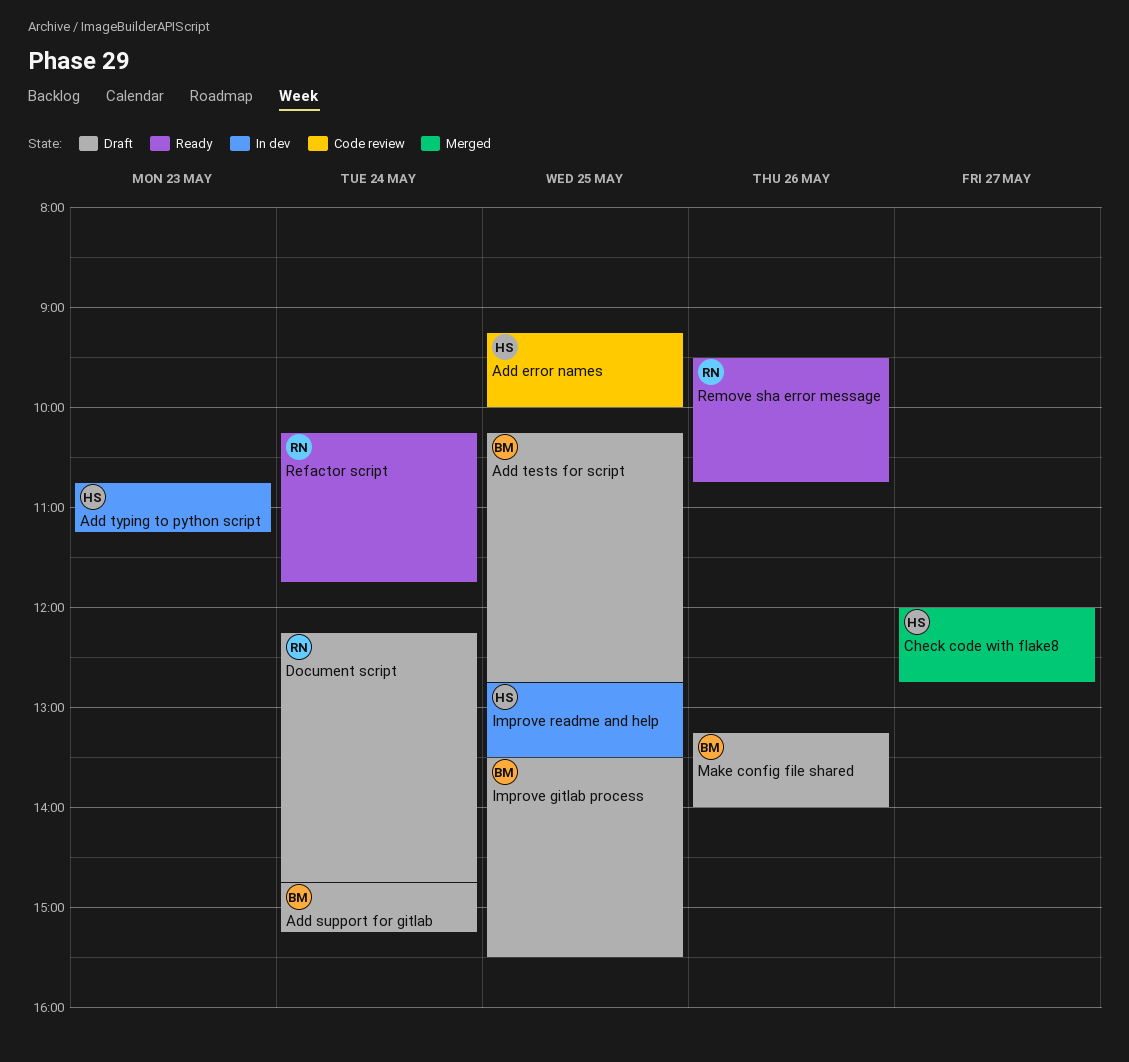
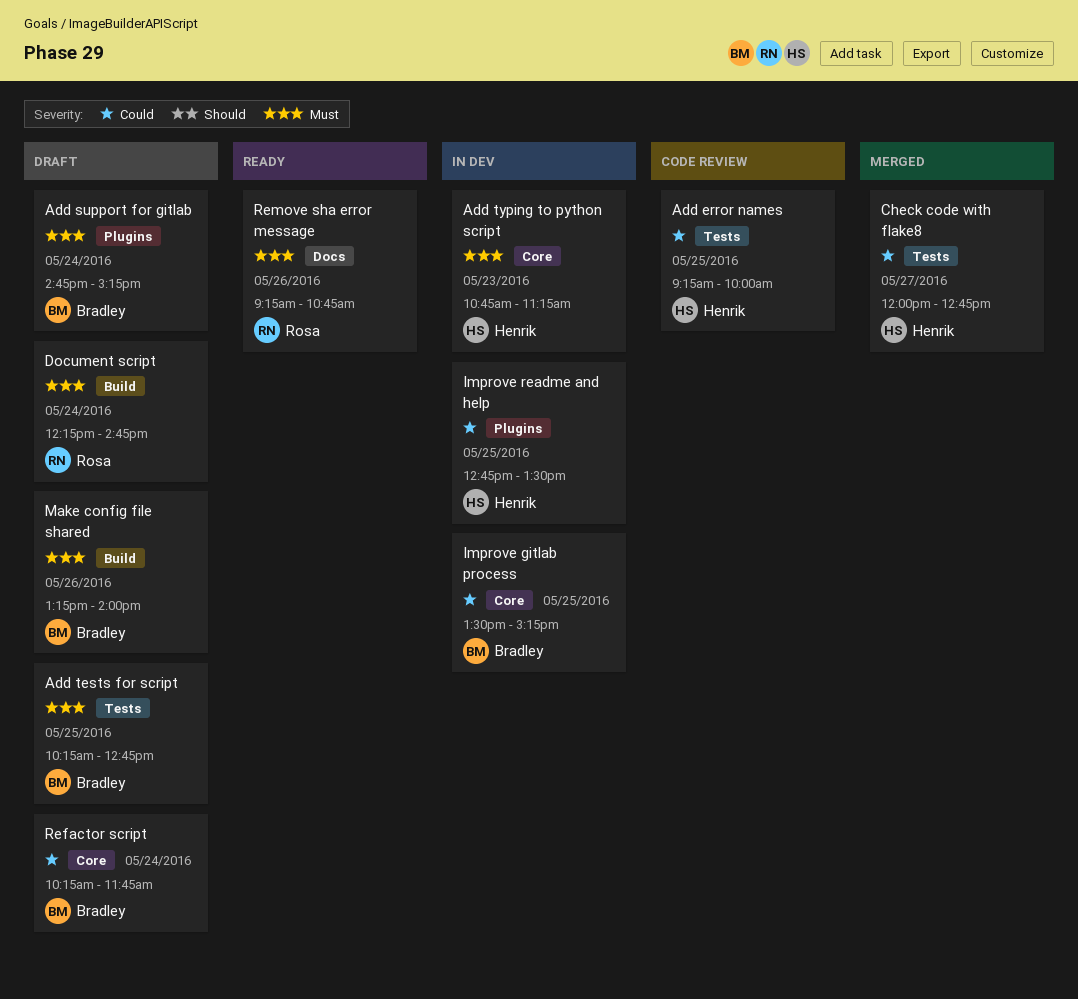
Improve gitlab process, status: Draft -> In dev
Improve gitlab process, ends: 15:30 -> 15:15
Refactor script, status: Ready -> Draft
Refactor script, owner: Rosa -> Bradley
Remove sha error message, begins: 09:30 -> 09:15

